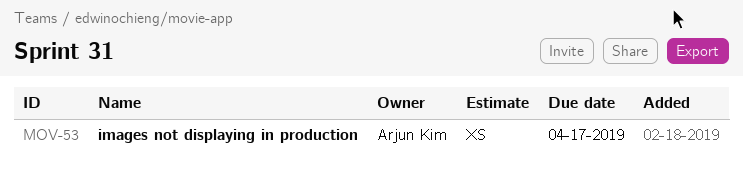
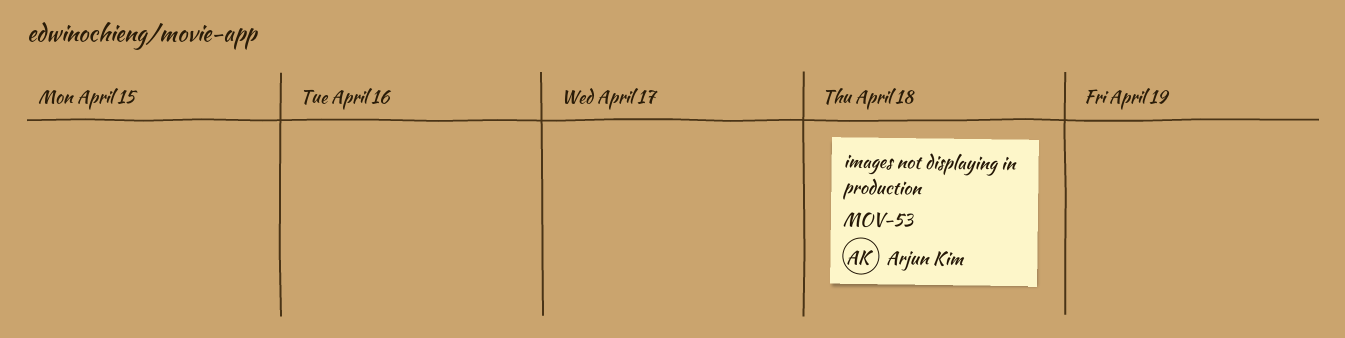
MOV-53, due: Apr 17 -> Apr 18

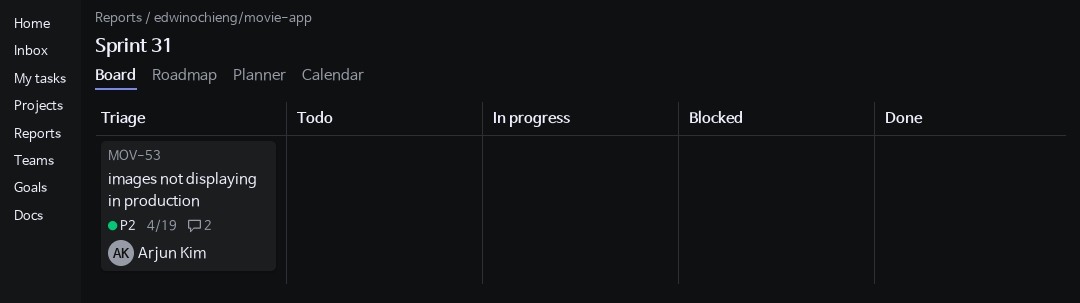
MOV-53, due: Apr 18 -> Apr 19

